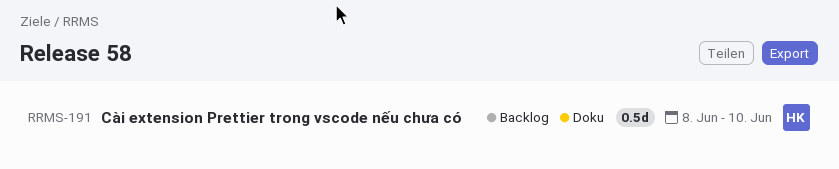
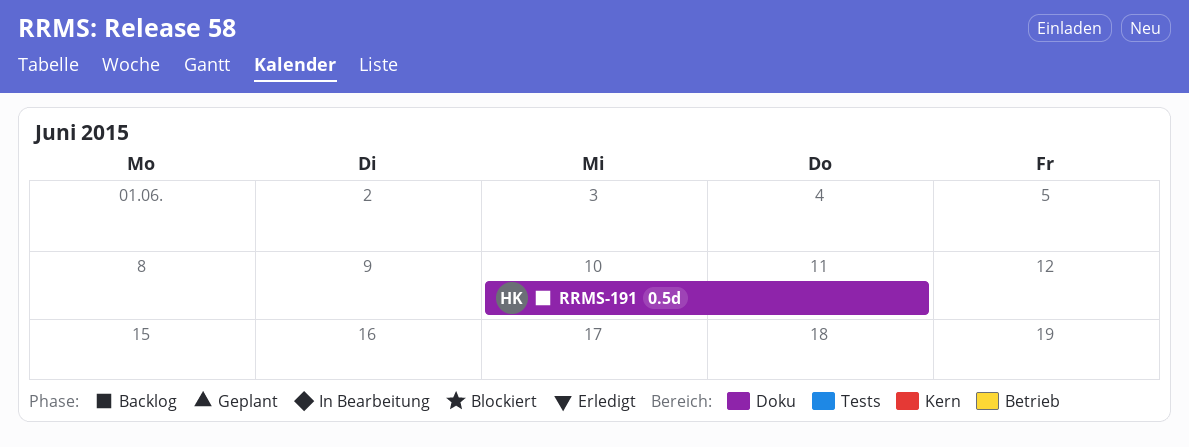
RRMS-191, start: Jun 8 -> Jun 10
RRMS-191, due: Jun 10 -> Jun 11

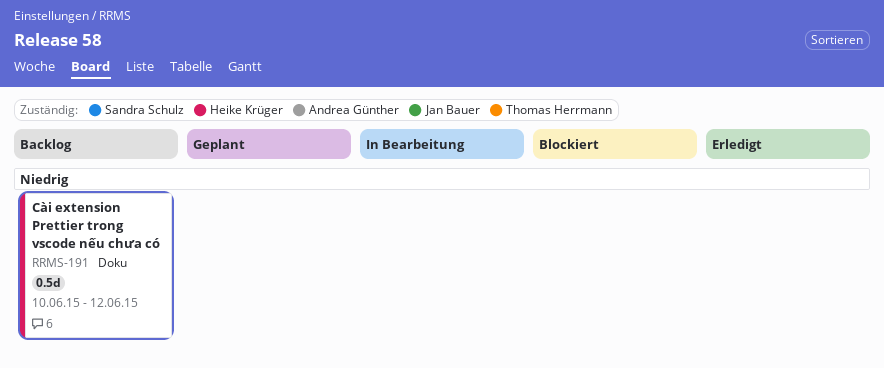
RRMS-191, due: Jun 11 -> Jun 12

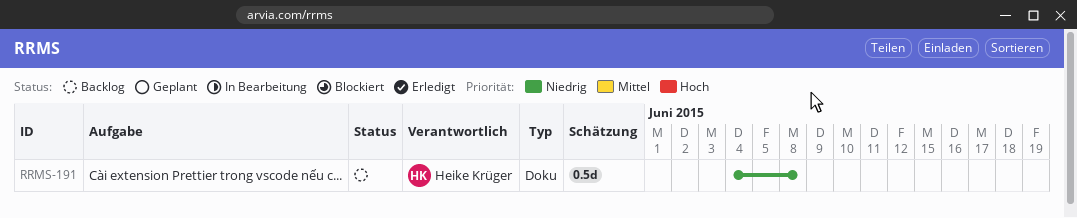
RRMS-191, start: Jun 10 -> Jun 4
RRMS-191, due: Jun 12 -> Jun 8

